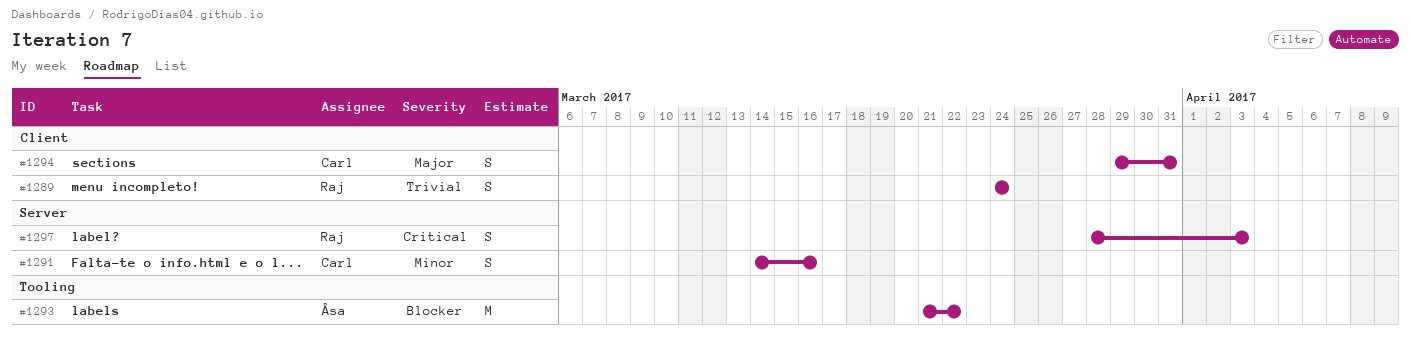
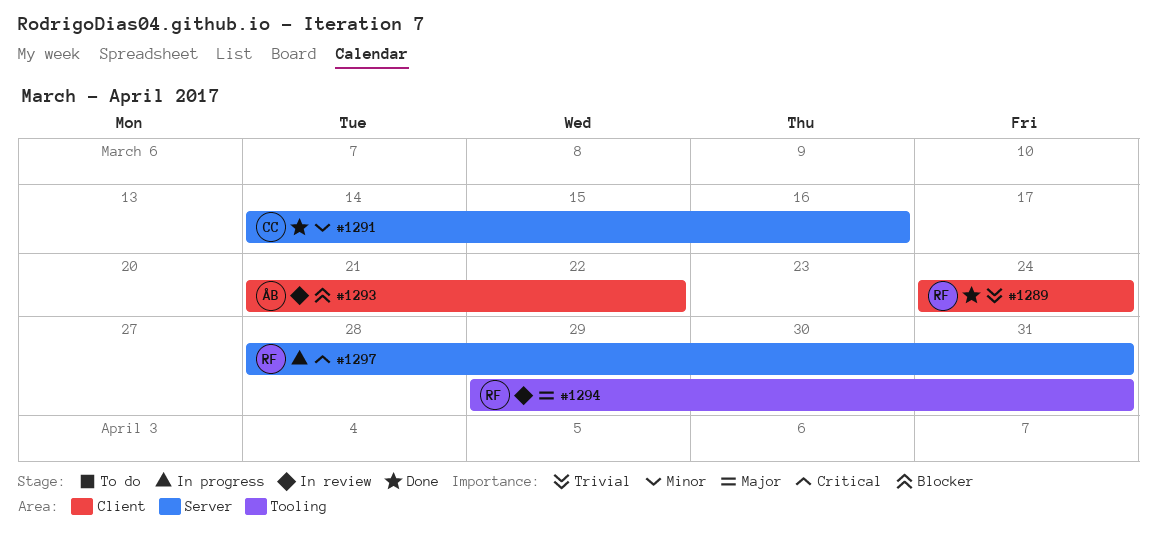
#1293, label: Tooling -> Client
#1294, owner: Carl -> Raj
#1294, label: Client -> Tooling
#1297, due: Apr 3 -> Mar 31

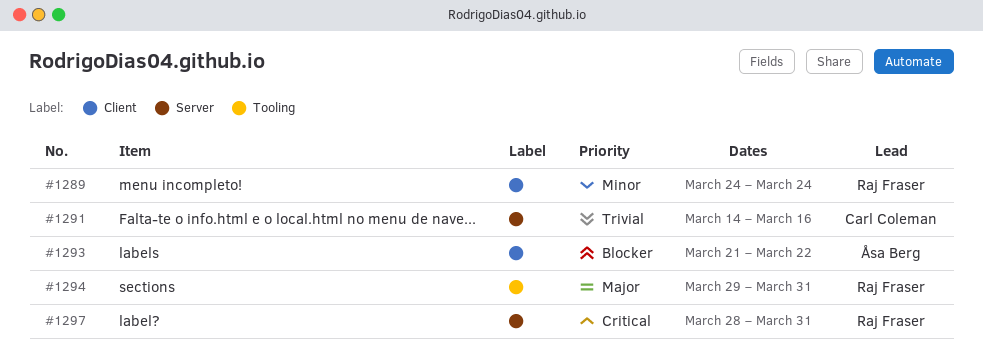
#1289, priority: Trivial -> Minor
#1291, priority: Minor -> Trivial

